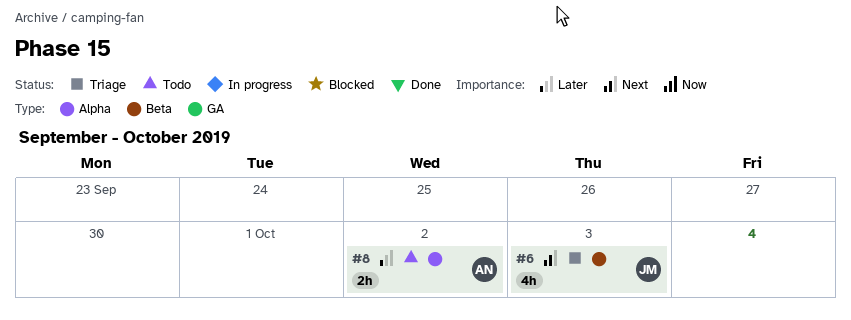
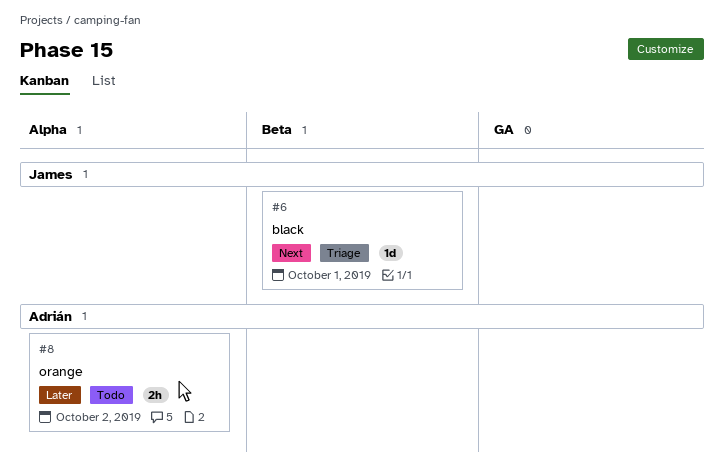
#6, estimate: 4h -> 1d
#6, due: Oct 3 -> Oct 1

